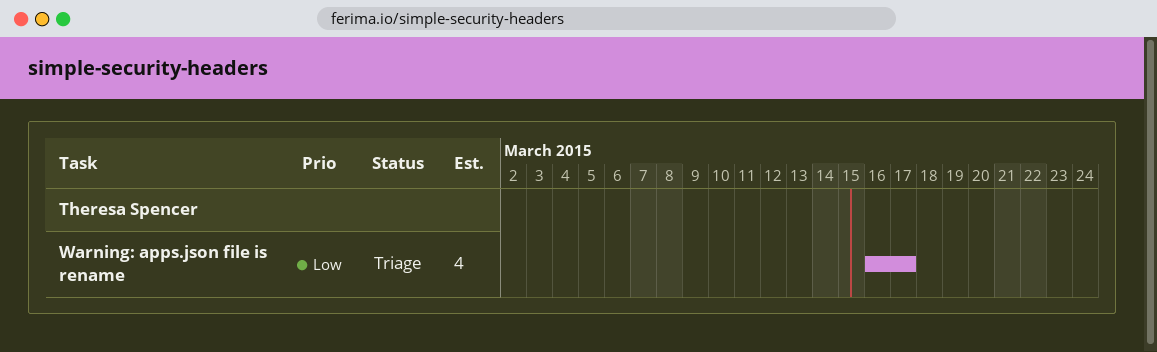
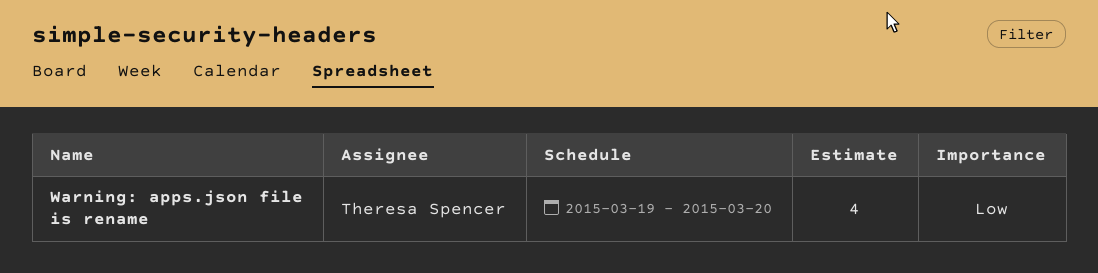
Warning: apps.json file is rename, start: Mar 16 -> Mar 19
Warning: apps.json file is rename, due: Mar 17 -> Mar 20

